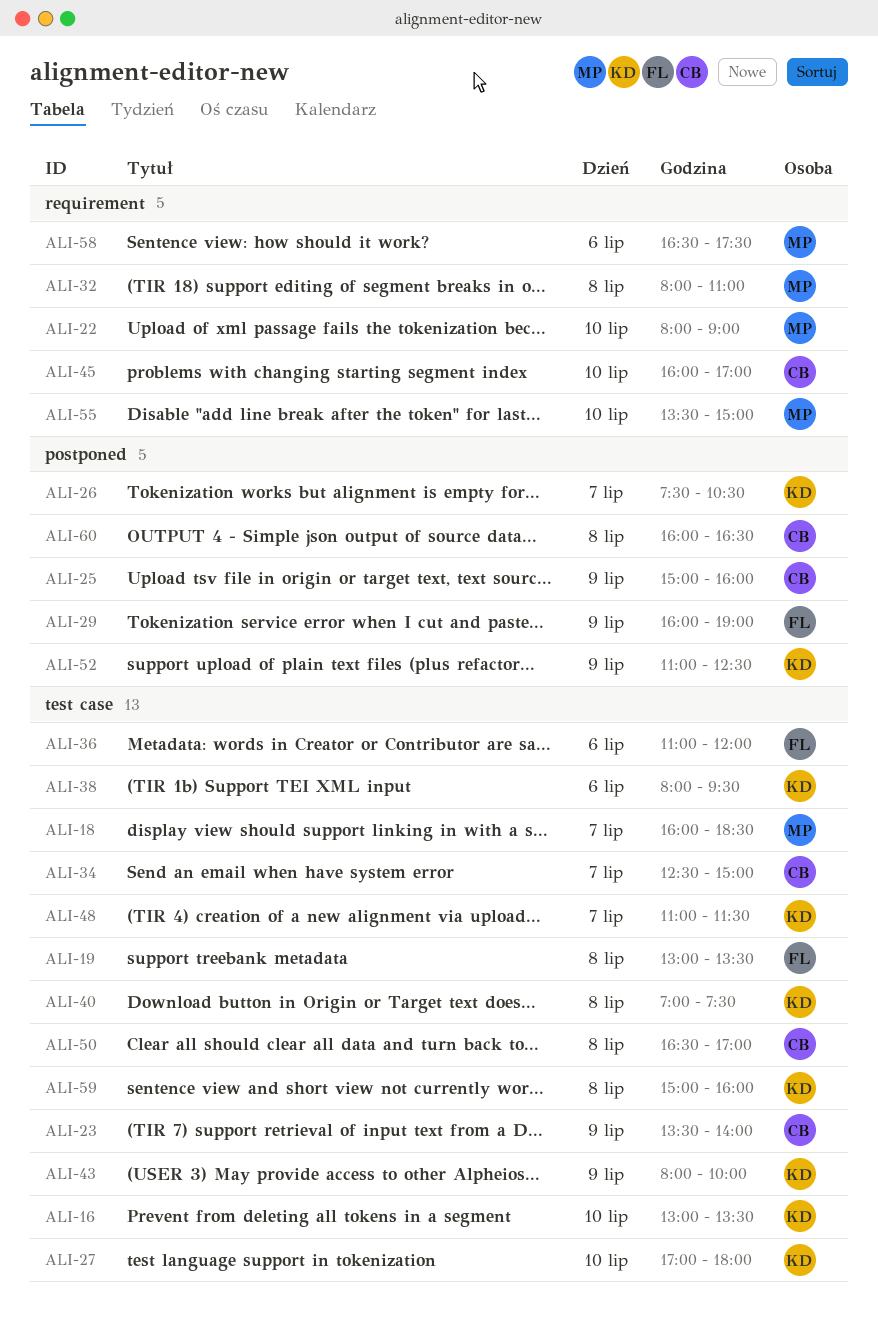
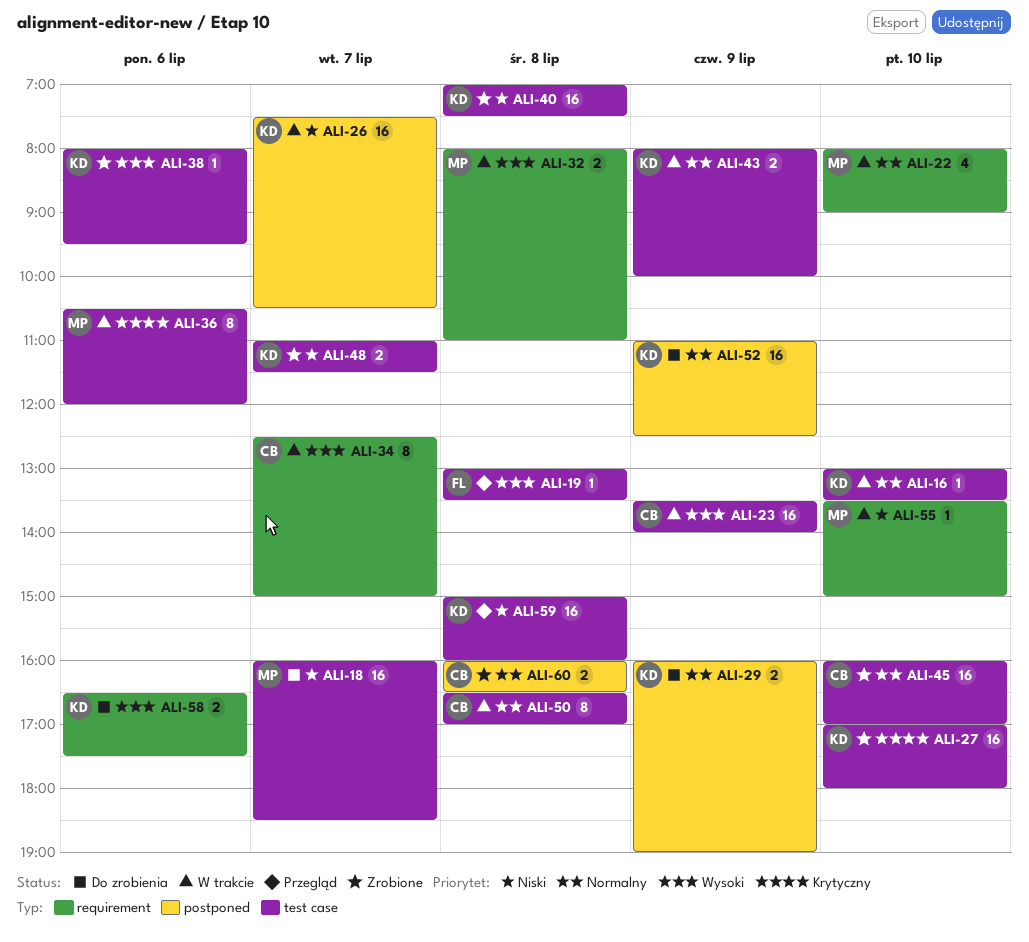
ALI-25: present -> none
ALI-29, owner: FL -> KD
ALI-34, label: test case -> requirement
ALI-36, owner: FL -> MP
ALI-36, begins: 11:00 -> 10:30
ALI-45, label: requirement -> test case
ALI-58, owner: MP -> KD

